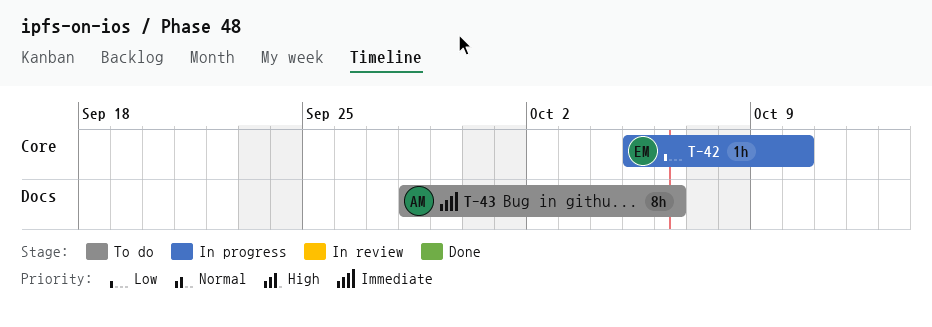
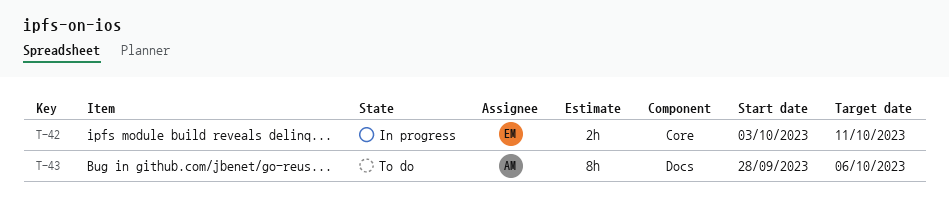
T-42, estimate: 1h -> 2h
T-42, start: Oct 5 -> Oct 3
T-42, due: Oct 10 -> Oct 11

